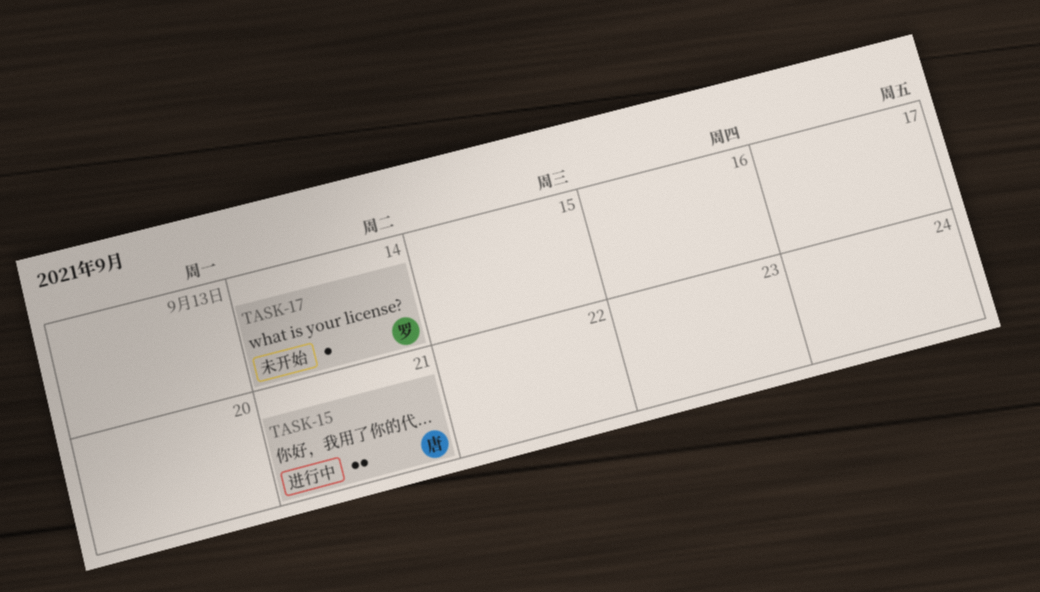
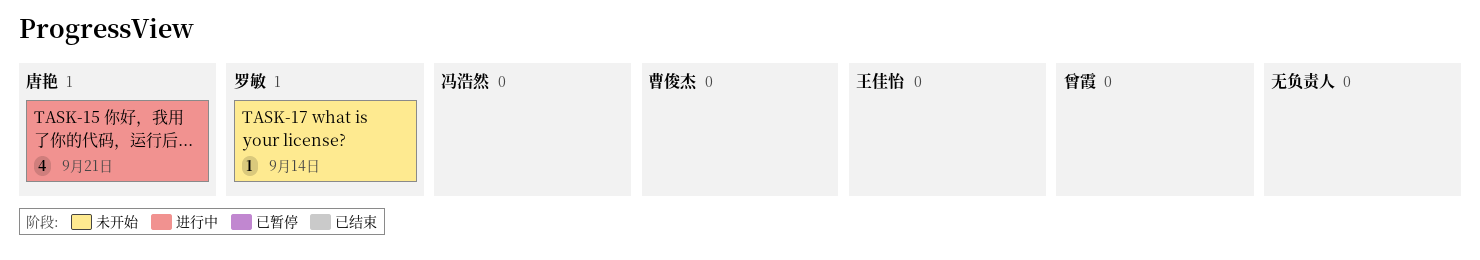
TASK-15, estimate: 2 -> 4

